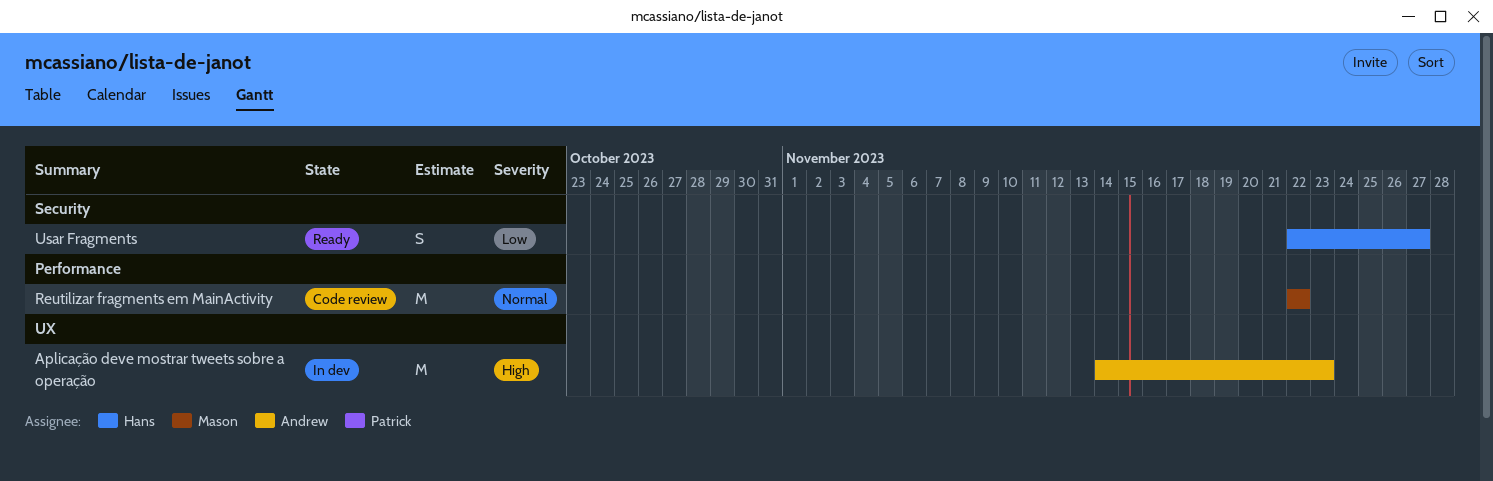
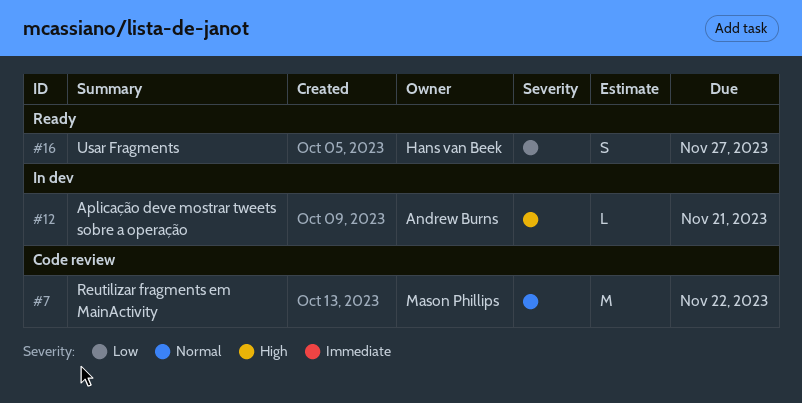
Aplicação deve mostrar tweets sobre a operação, estimate: M -> L
Aplicação deve mostrar tweets sobre a operação, due: Nov 23 -> Nov 21

